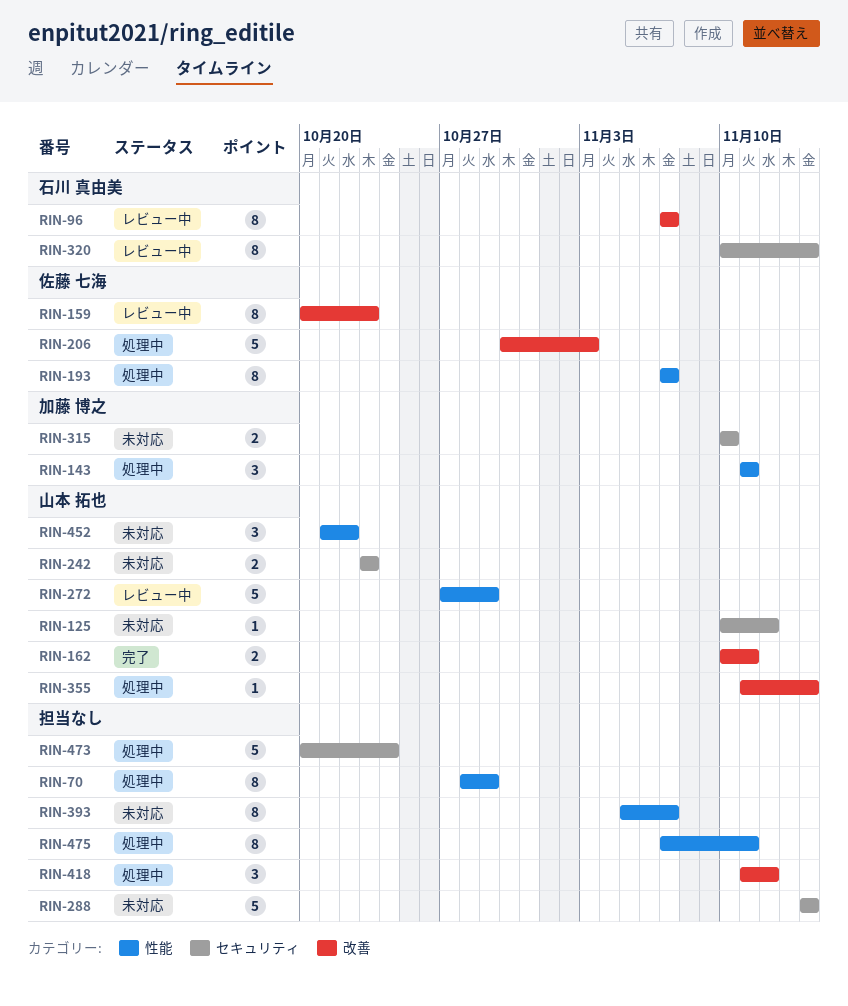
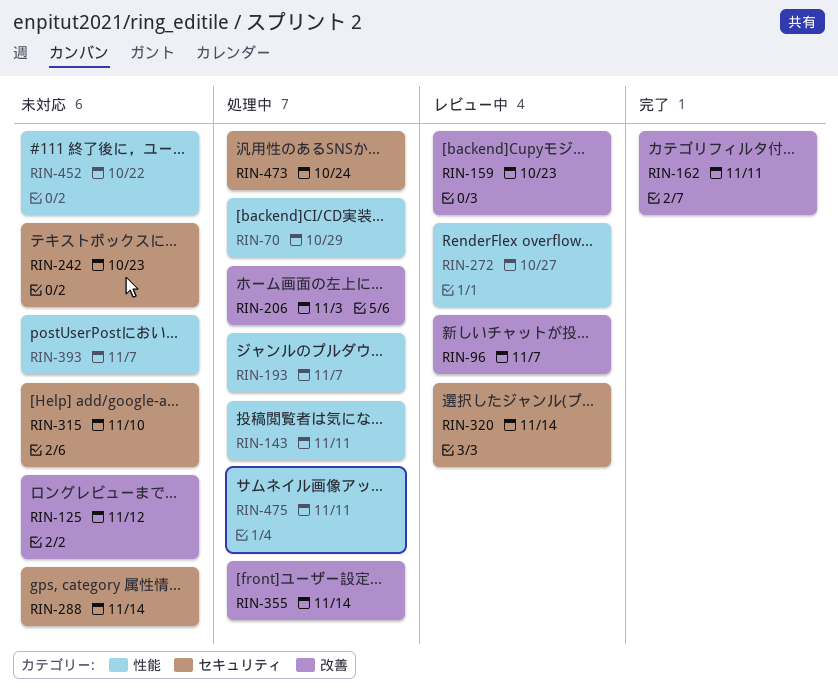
RIN-125, label: セキュリティ -> 改善
RIN-272, due: Oct 29 -> Oct 27
RIN-418: present -> none

